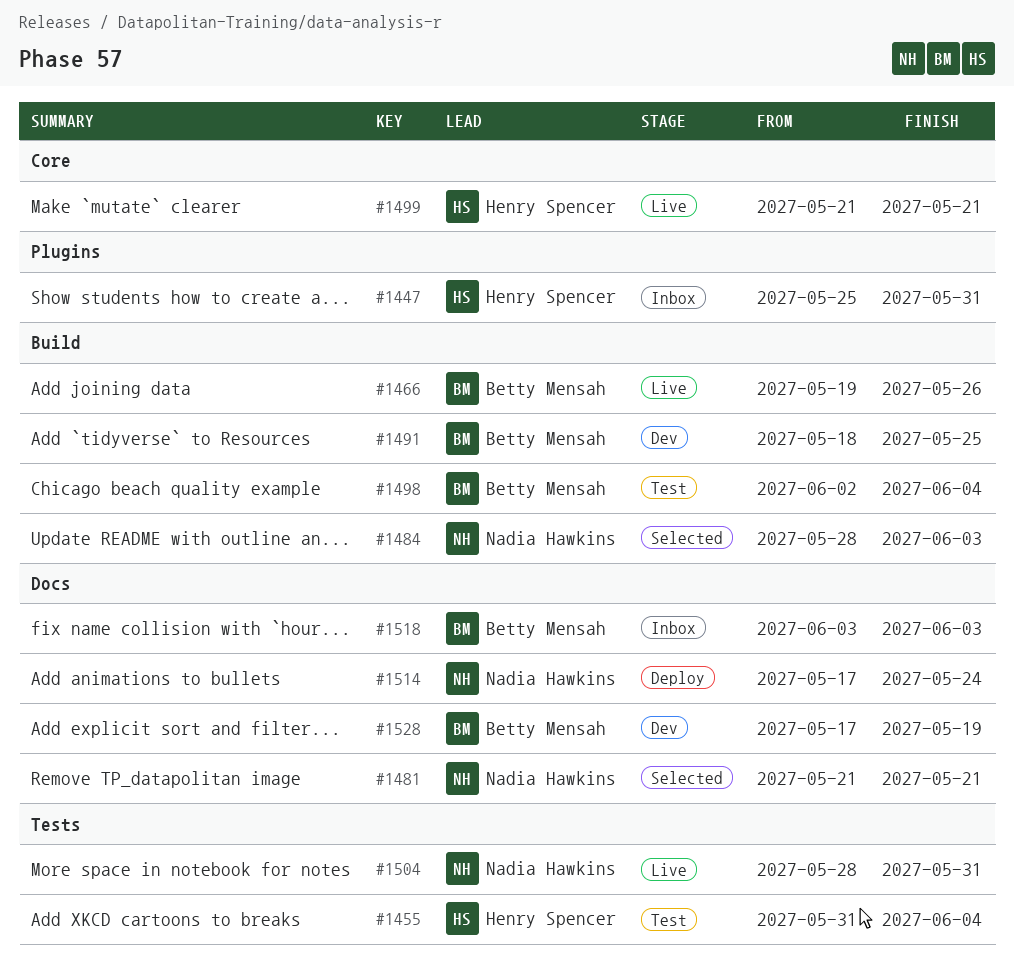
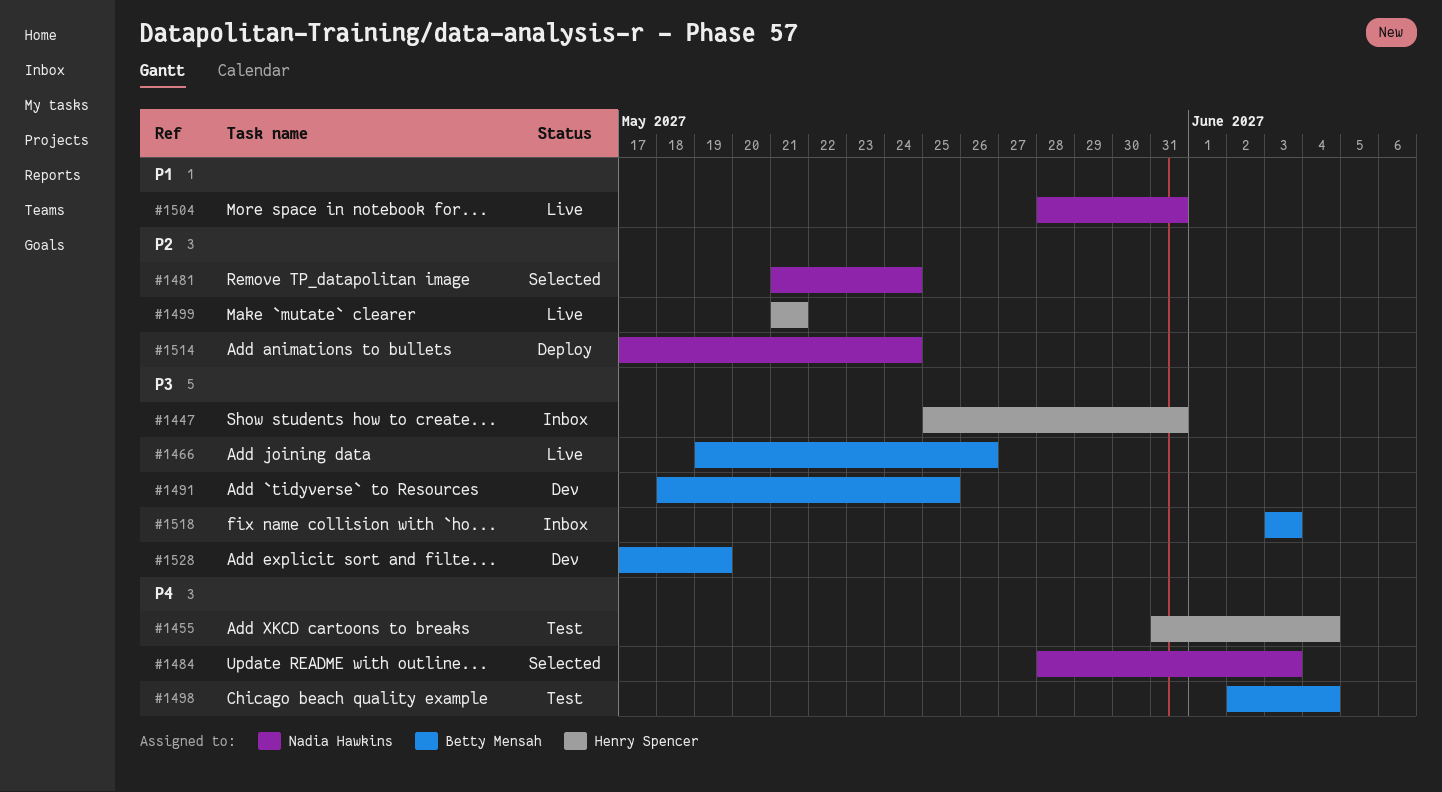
#1481, due: May 21 -> May 24

